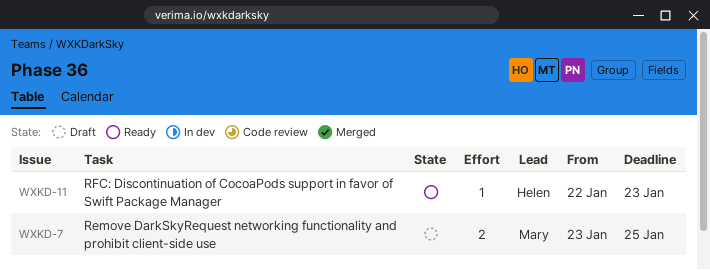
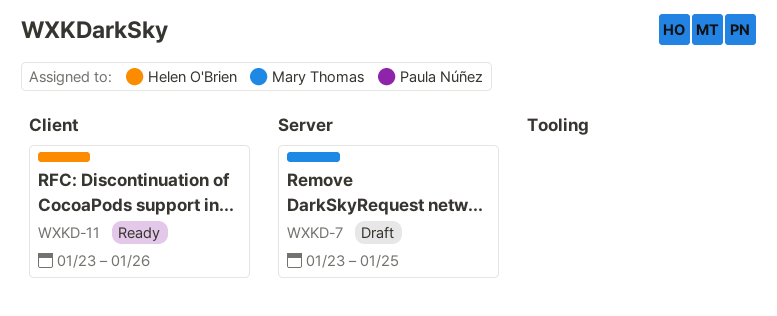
WXKD-11, start: Jan 22 -> Jan 23
WXKD-11, due: Jan 23 -> Jan 26

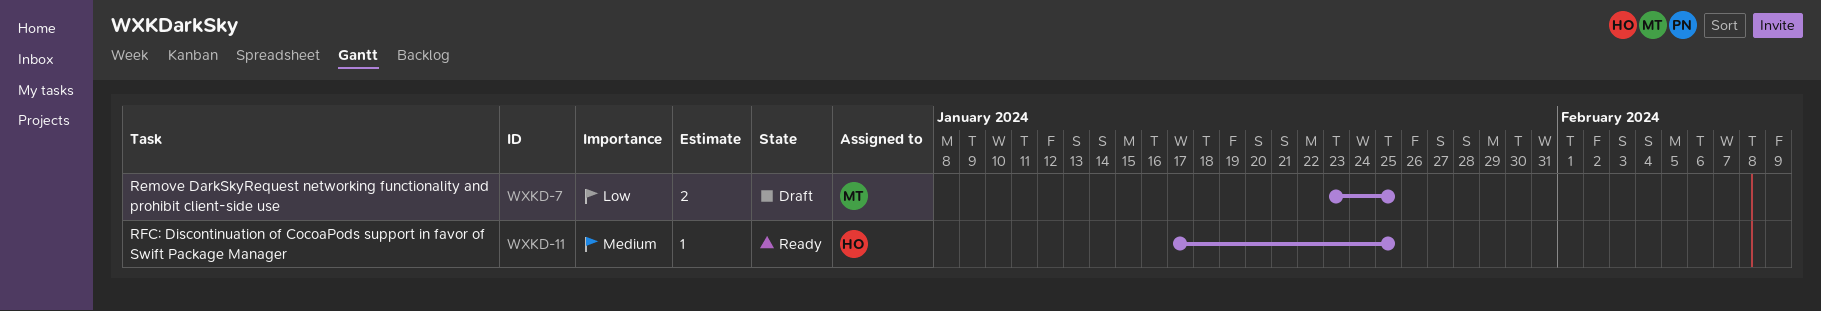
WXKD-11, start: Jan 23 -> Jan 17
WXKD-11, due: Jan 26 -> Jan 25

